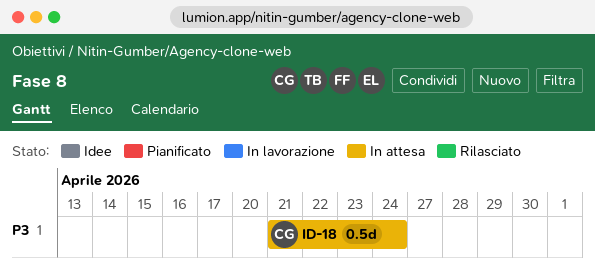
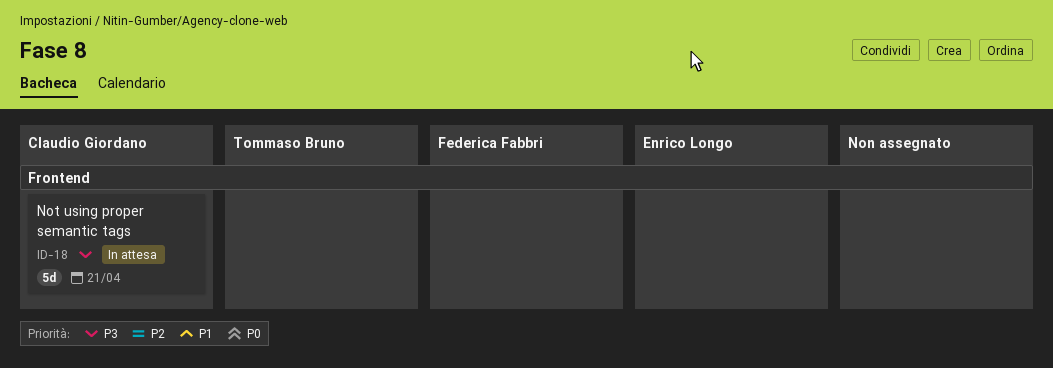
ID-18, estimate: 0.5d -> 5d
ID-18, due: Apr 24 -> Apr 21

